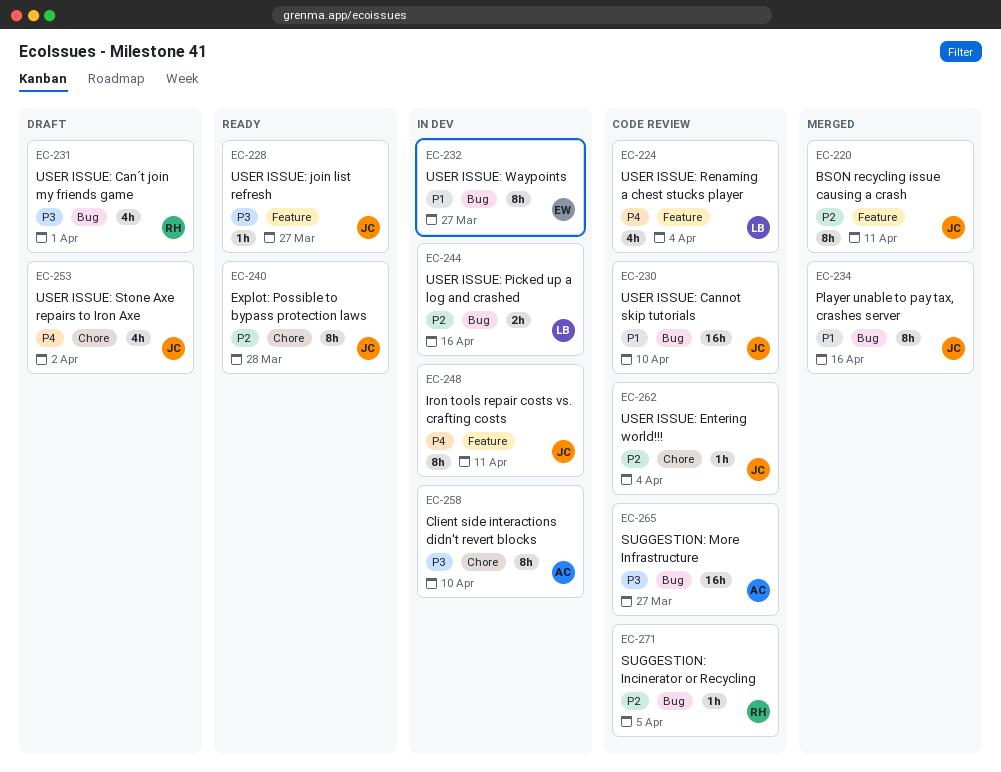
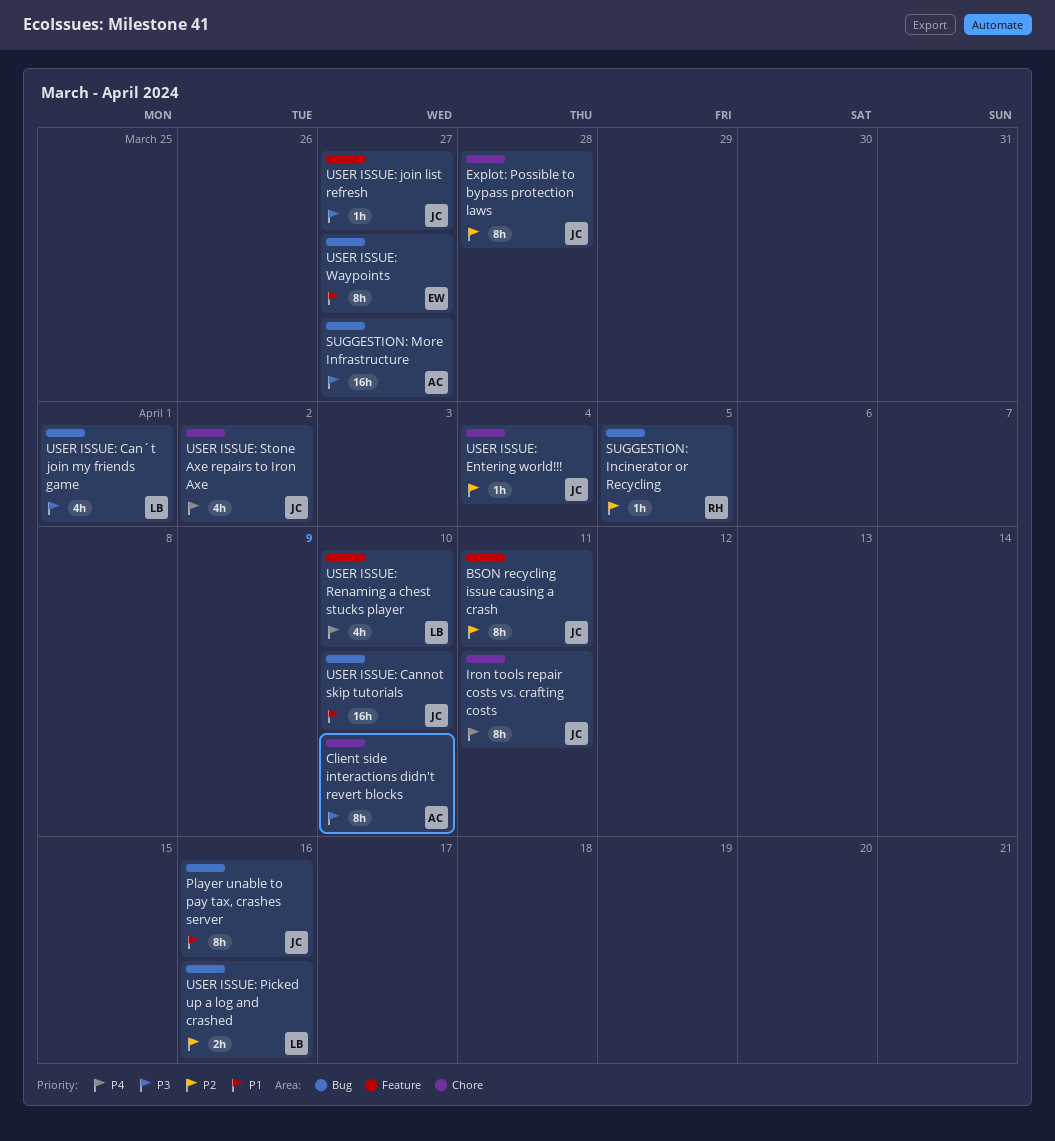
Iron tools repair costs vs. crafting costs, label: Feature -> Chore
USER ISSUE: Can´t join my friends game, owner: RH -> LB
USER ISSUE: Renaming a chest stucks player, due: Apr 4 -> Apr 10

